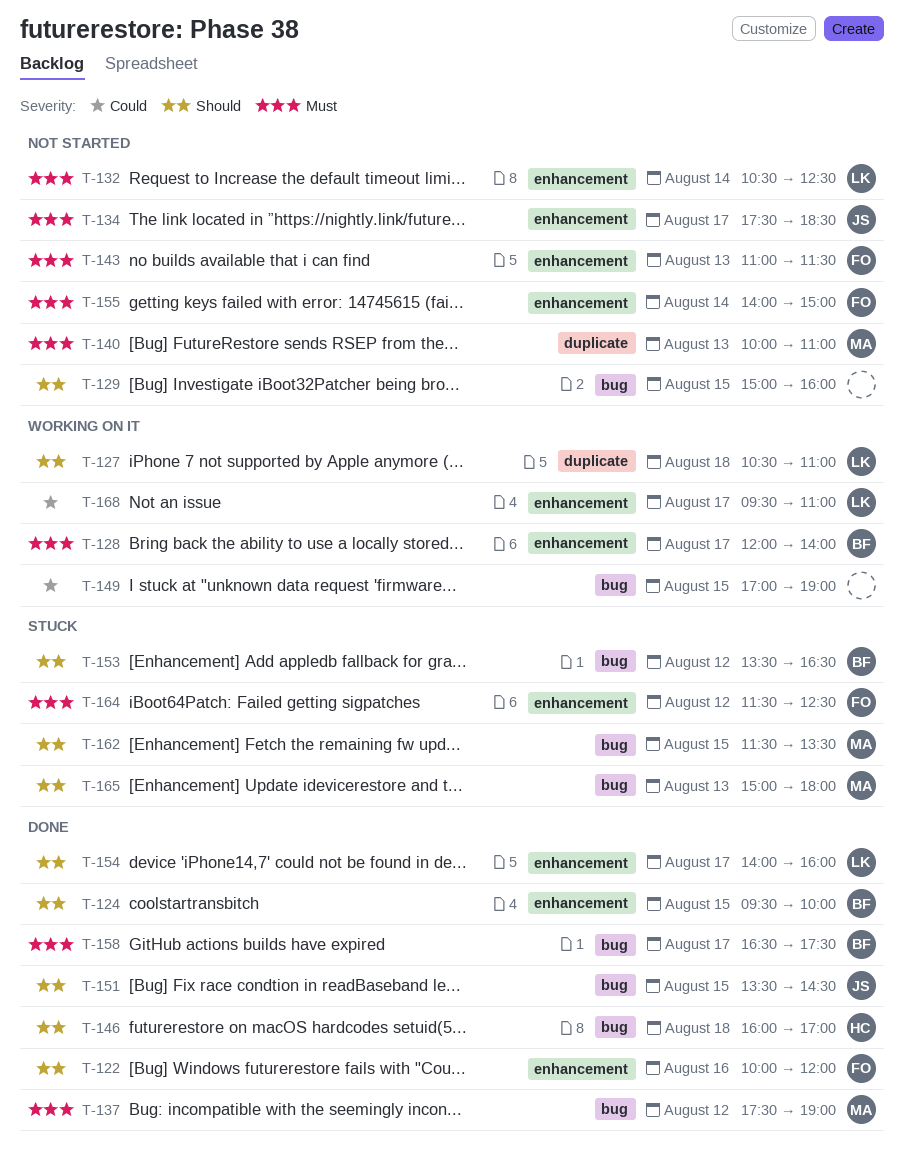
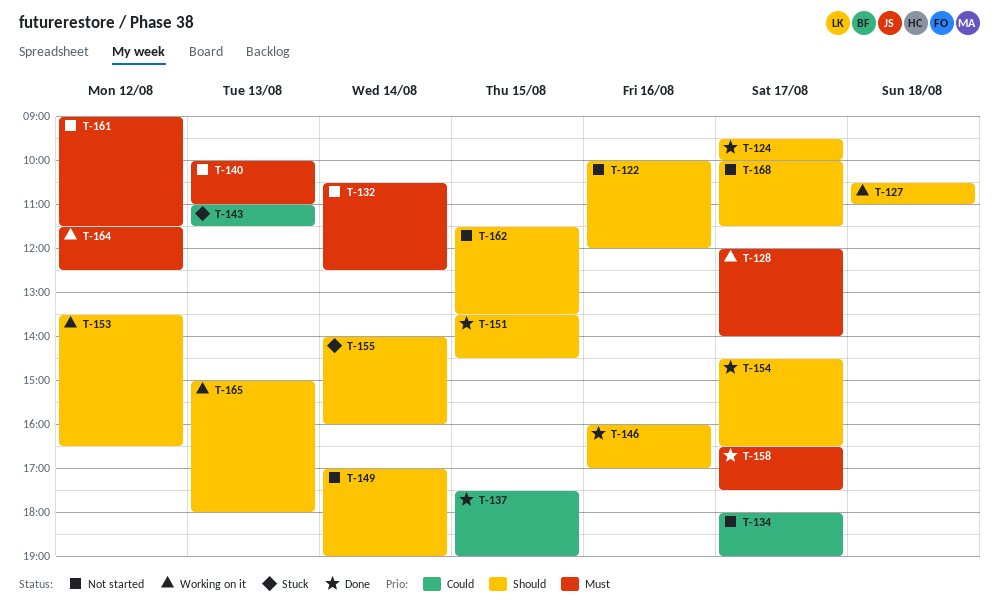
T-122, status: Done -> Not started
T-124, day: Aug 15 -> Aug 17
T-129: present -> none
T-134, priority: Must -> Could
T-134, begins: 17:30 -> 18:00
T-134, ends: 18:30 -> 19:00
T-137, priority: Must -> Could
T-137, day: Aug 12 -> Aug 15
T-143, status: Not started -> Stuck
T-143, priority: Must -> Could
T-146, day: Aug 18 -> Aug 16
T-149, status: Working on it -> Not started
T-149, priority: Could -> Should
T-149, day: Aug 15 -> Aug 14
T-153, status: Stuck -> Working on it
T-154, begins: 14:00 -> 14:30
T-154, ends: 16:00 -> 16:30
T-155, status: Not started -> Stuck
T-155, priority: Must -> Should
T-155, ends: 15:00 -> 16:00
T-161: none -> present
T-162, status: Stuck -> Not started
T-164, status: Stuck -> Working on it
T-165, status: Stuck -> Working on it
T-168, status: Working on it -> Not started
T-168, priority: Could -> Should
T-168, begins: 09:30 -> 10:00
T-168, ends: 11:00 -> 11:30

